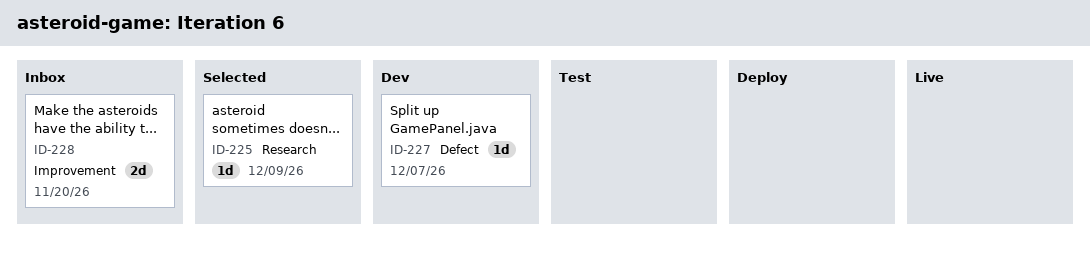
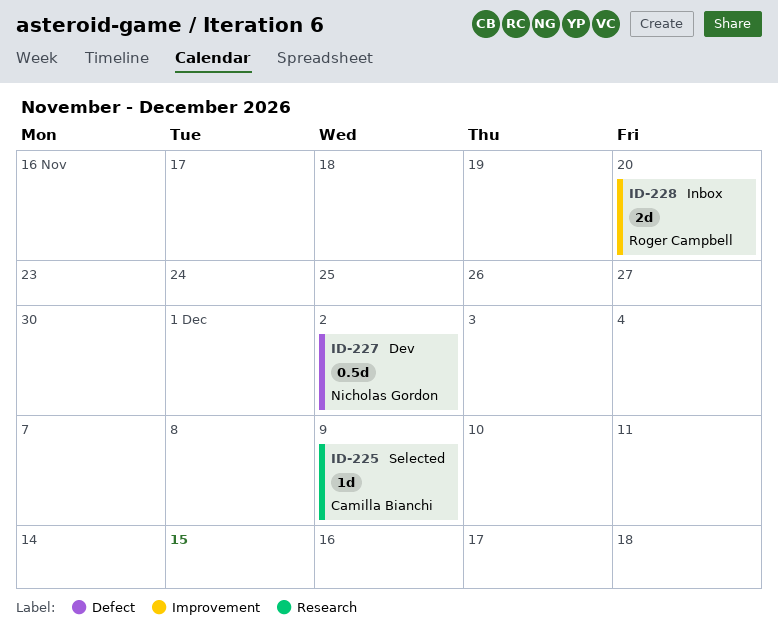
ID-227, estimate: 1d -> 0.5d
ID-227, due: Dec 7 -> Dec 2

